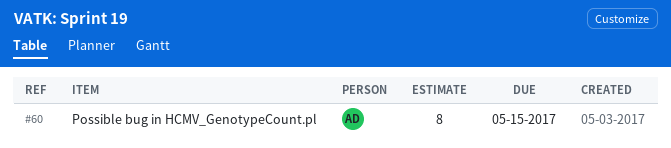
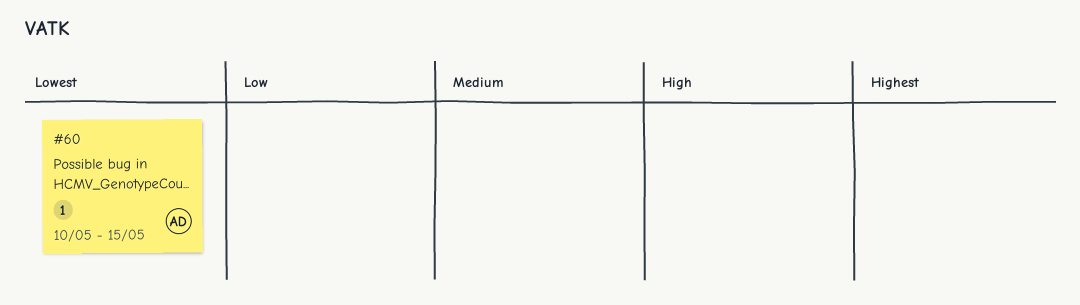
#60, estimate: 8 -> 1

